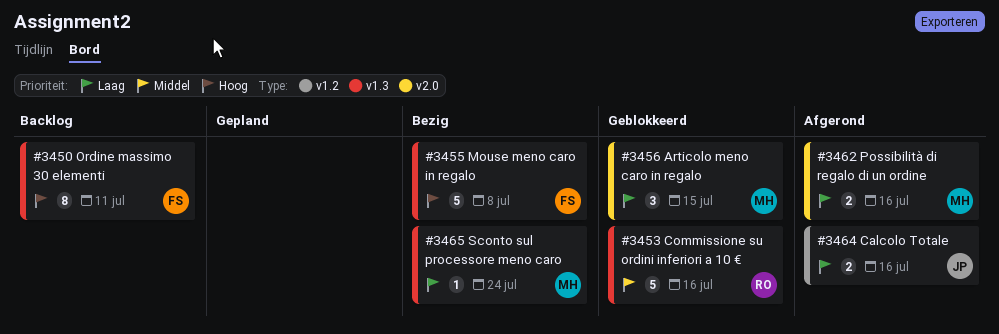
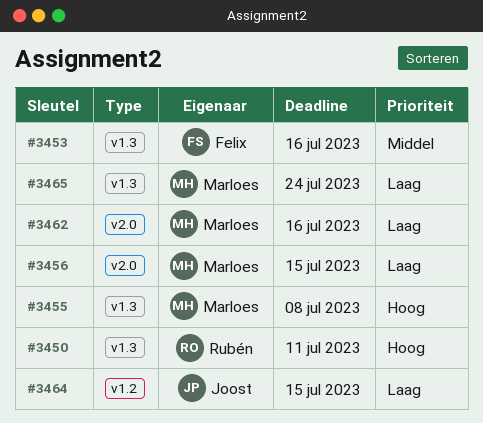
#3450, owner: Felix -> Rubén
#3453, owner: Rubén -> Felix
#3455, owner: Felix -> Marloes
#3464, due: Jul 16 -> Jul 15

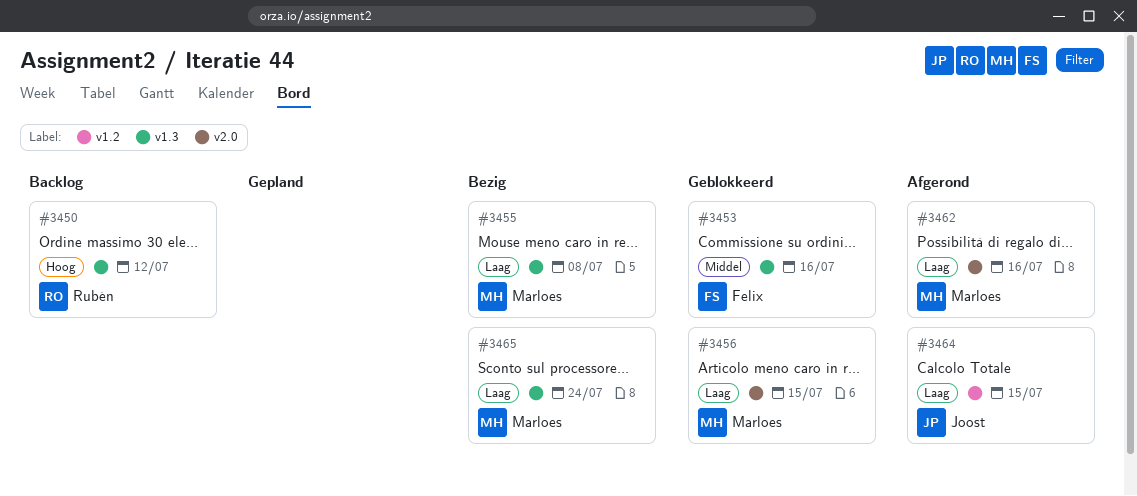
#3450, due: Jul 11 -> Jul 12
#3455, priority: Hoog -> Laag

